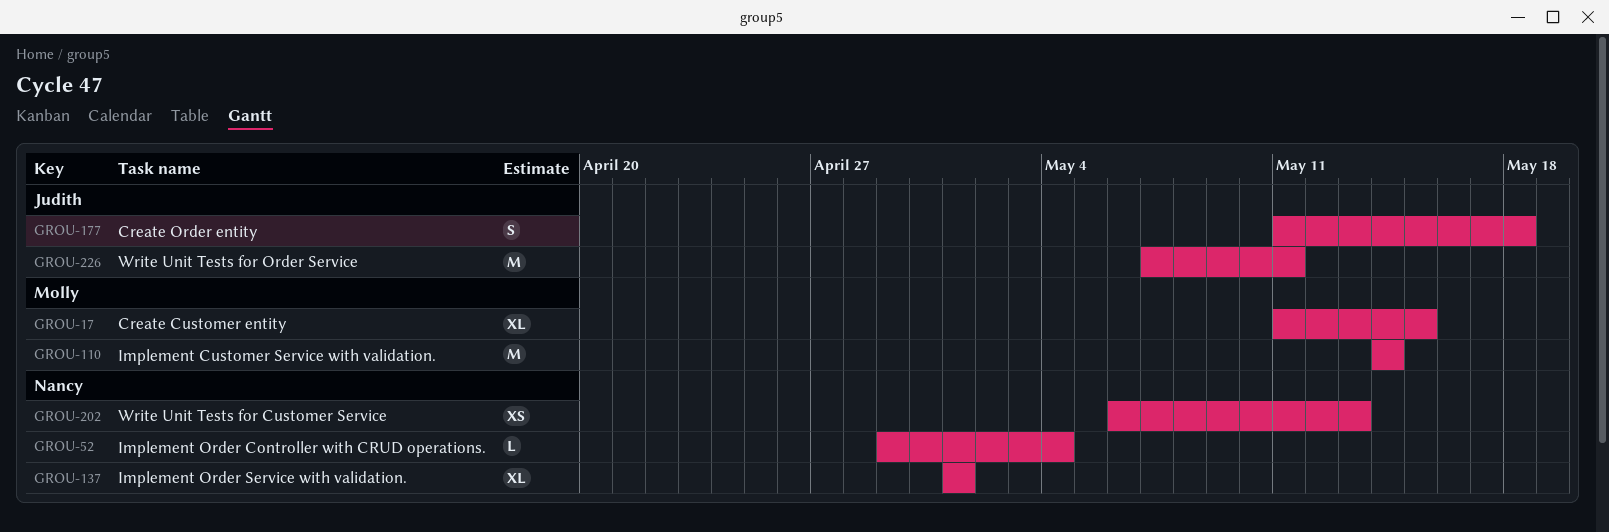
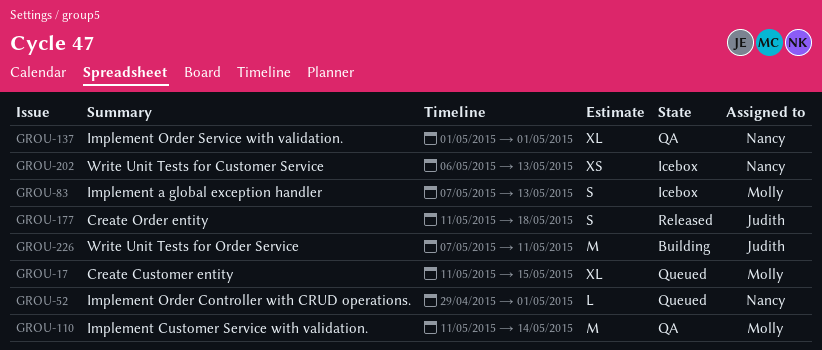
GROU-52, due: May 4 -> May 1
GROU-83: none -> present
GROU-110, start: May 14 -> May 11

